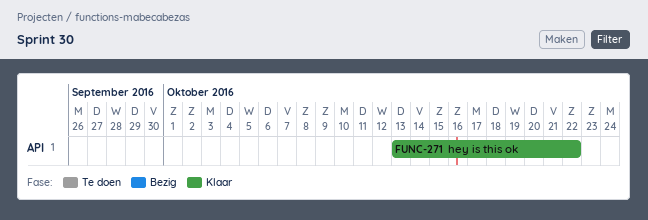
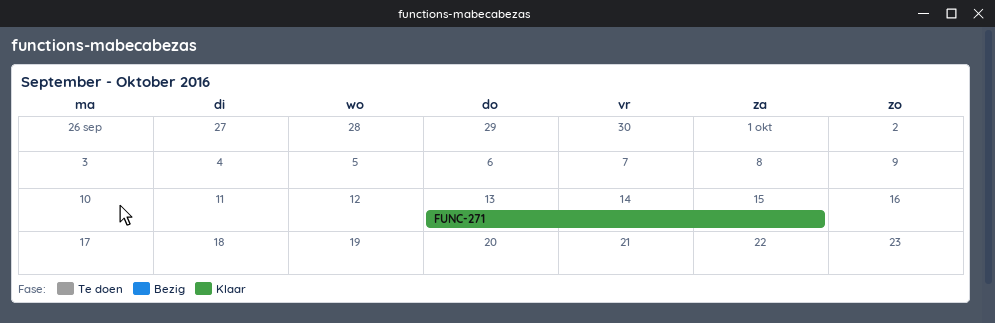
FUNC-271, due: Oct 22 -> Oct 15

